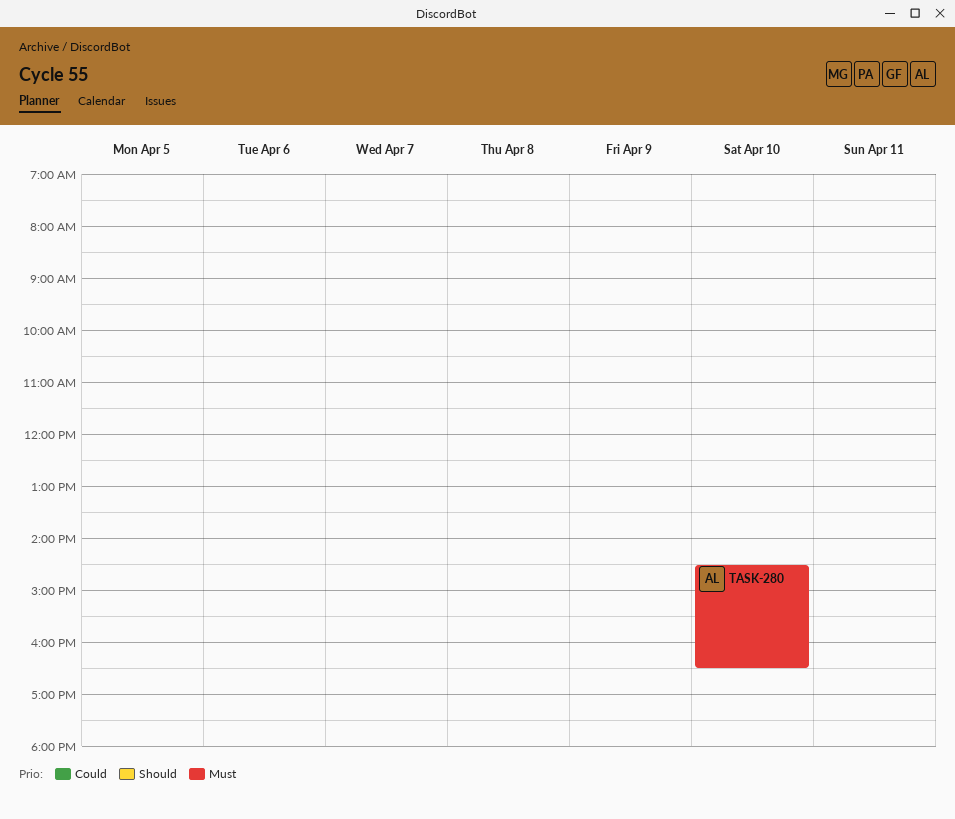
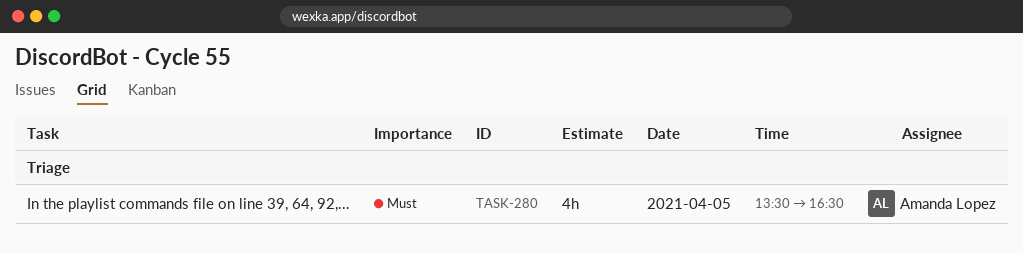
TASK-280, day: Apr 10 -> Apr 5
TASK-280, begins: 14:30 -> 13:30

